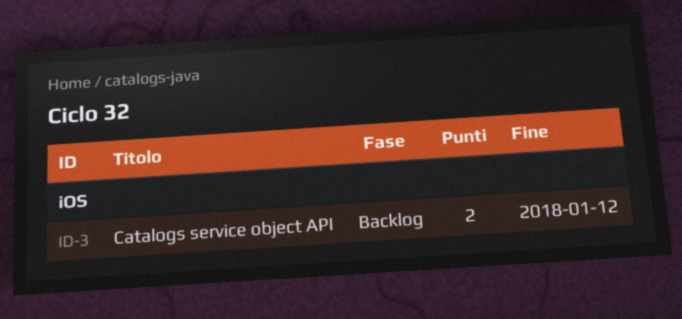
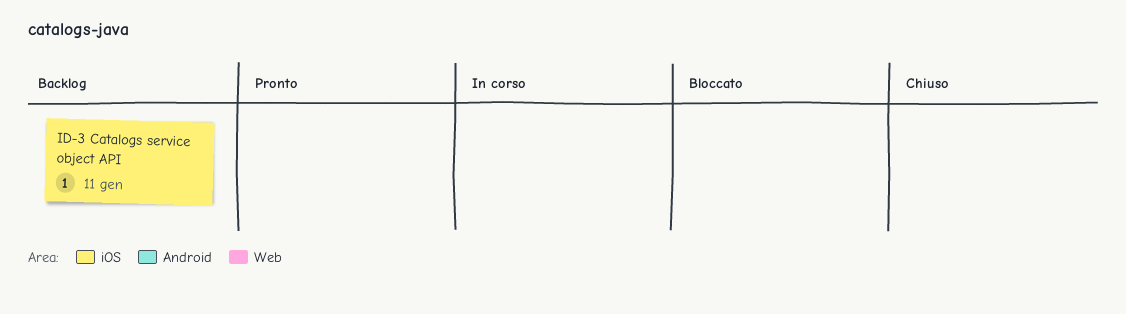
ID-3, estimate: 2 -> 1
ID-3, due: Jan 12 -> Jan 11

